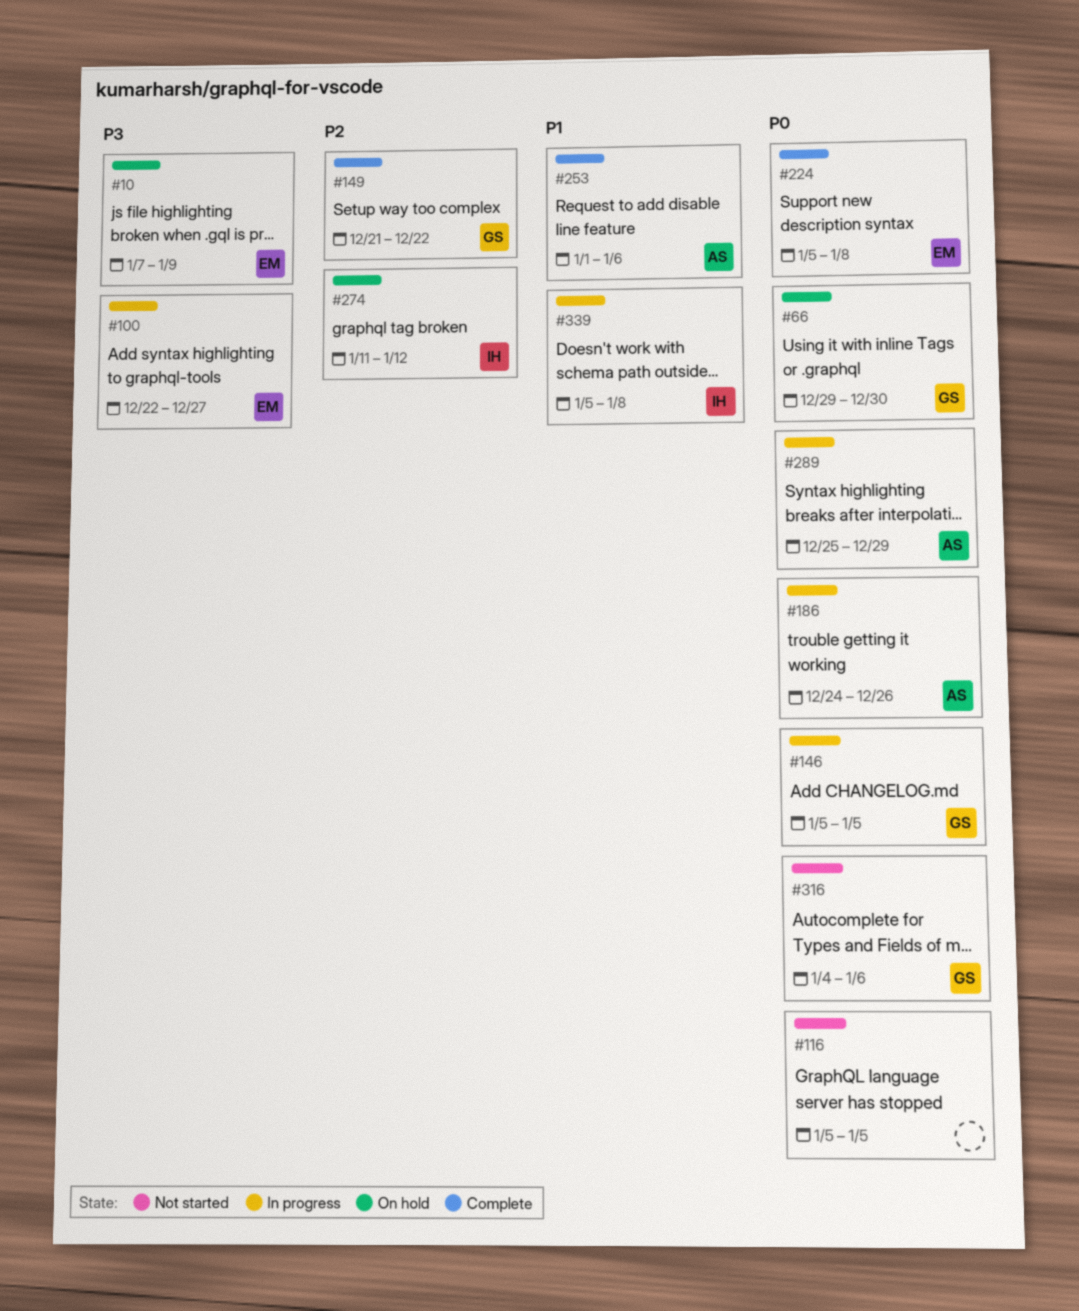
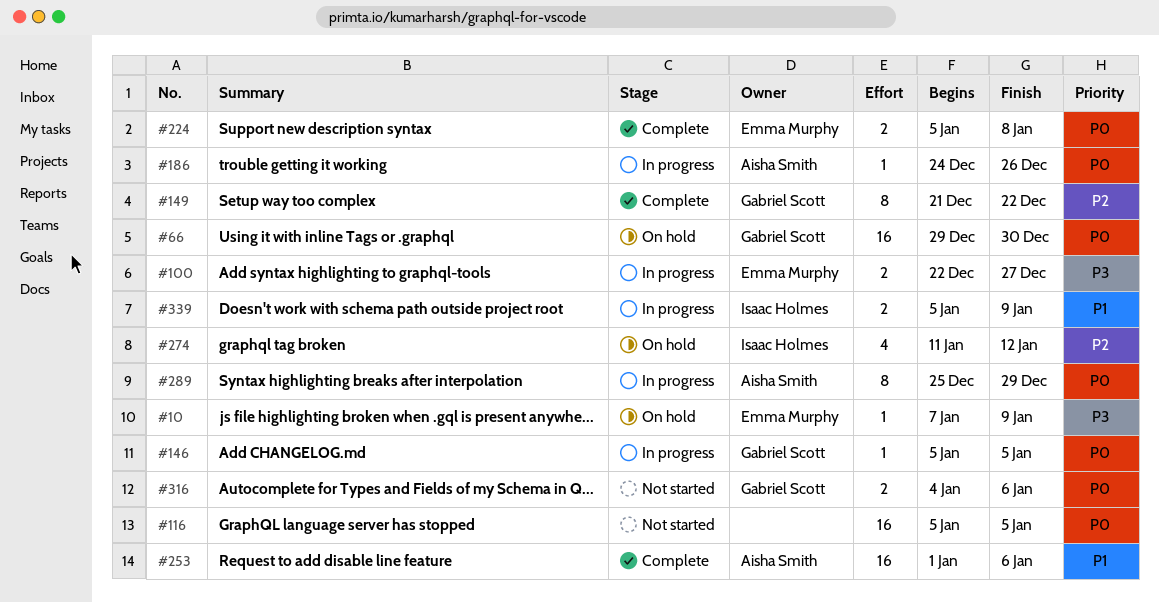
#339, due: Jan 8 -> Jan 9

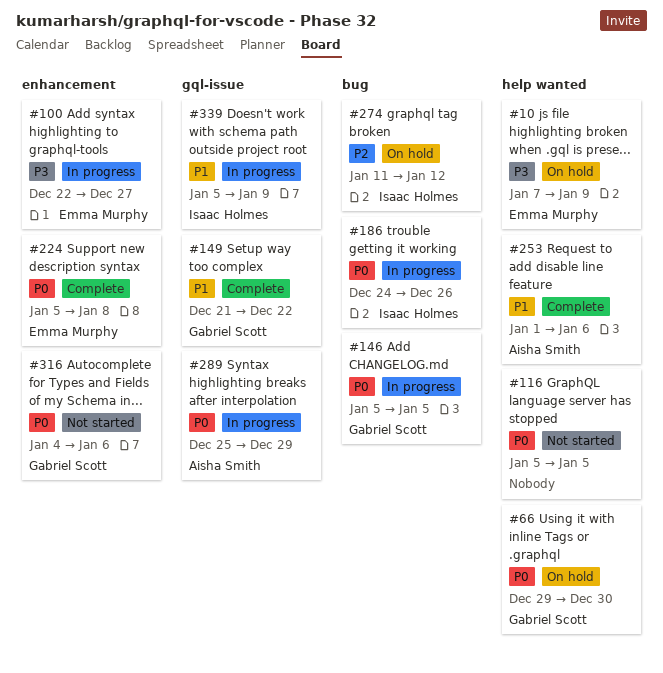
#149, priority: P2 -> P1
#186, owner: Aisha Smith -> Isaac Holmes

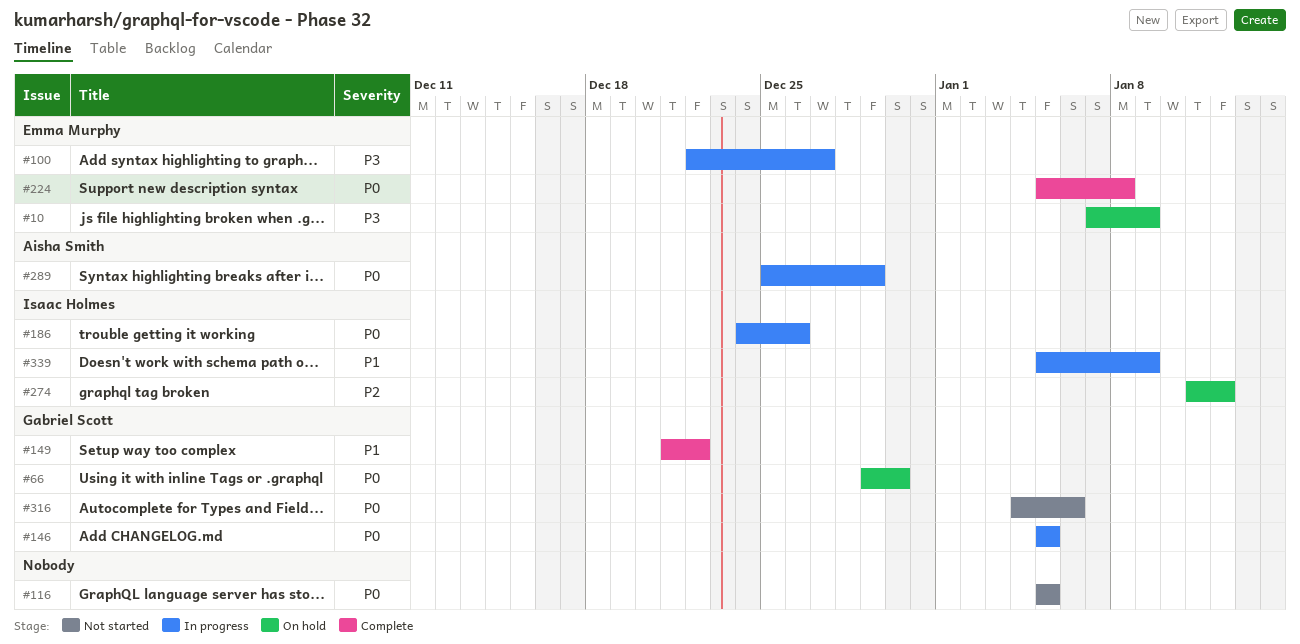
#253: present -> none

